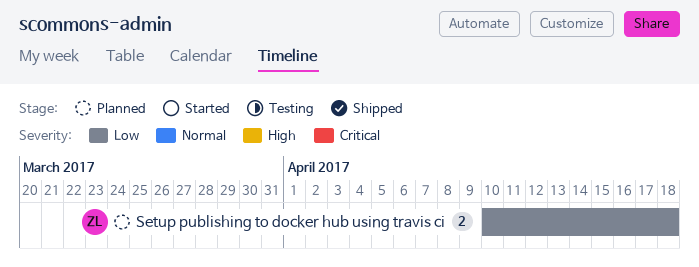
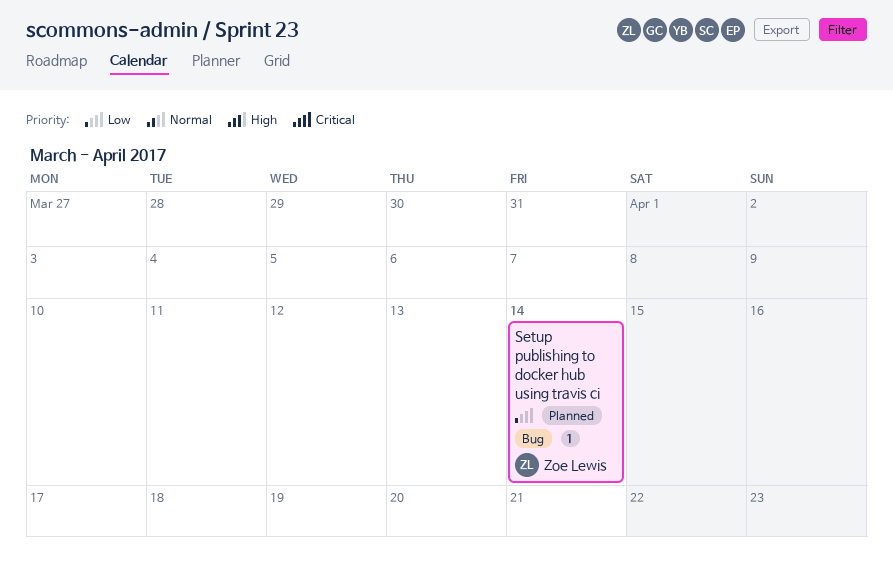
Setup publishing to docker hub using travis ci, estimate: 2 -> 1
Setup publishing to docker hub using travis ci, due: Apr 18 -> Apr 14

